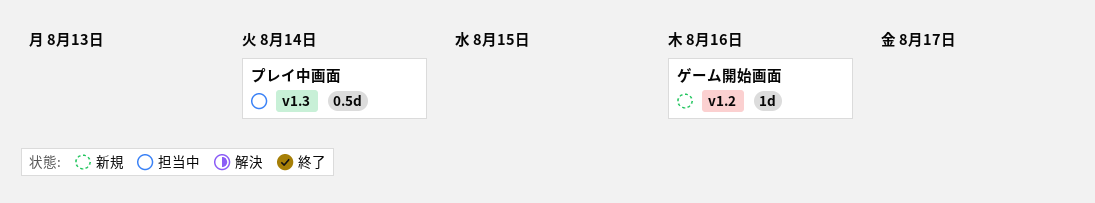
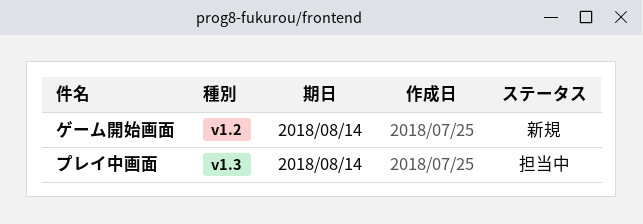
ゲーム開始画面, due: Aug 16 -> Aug 14

